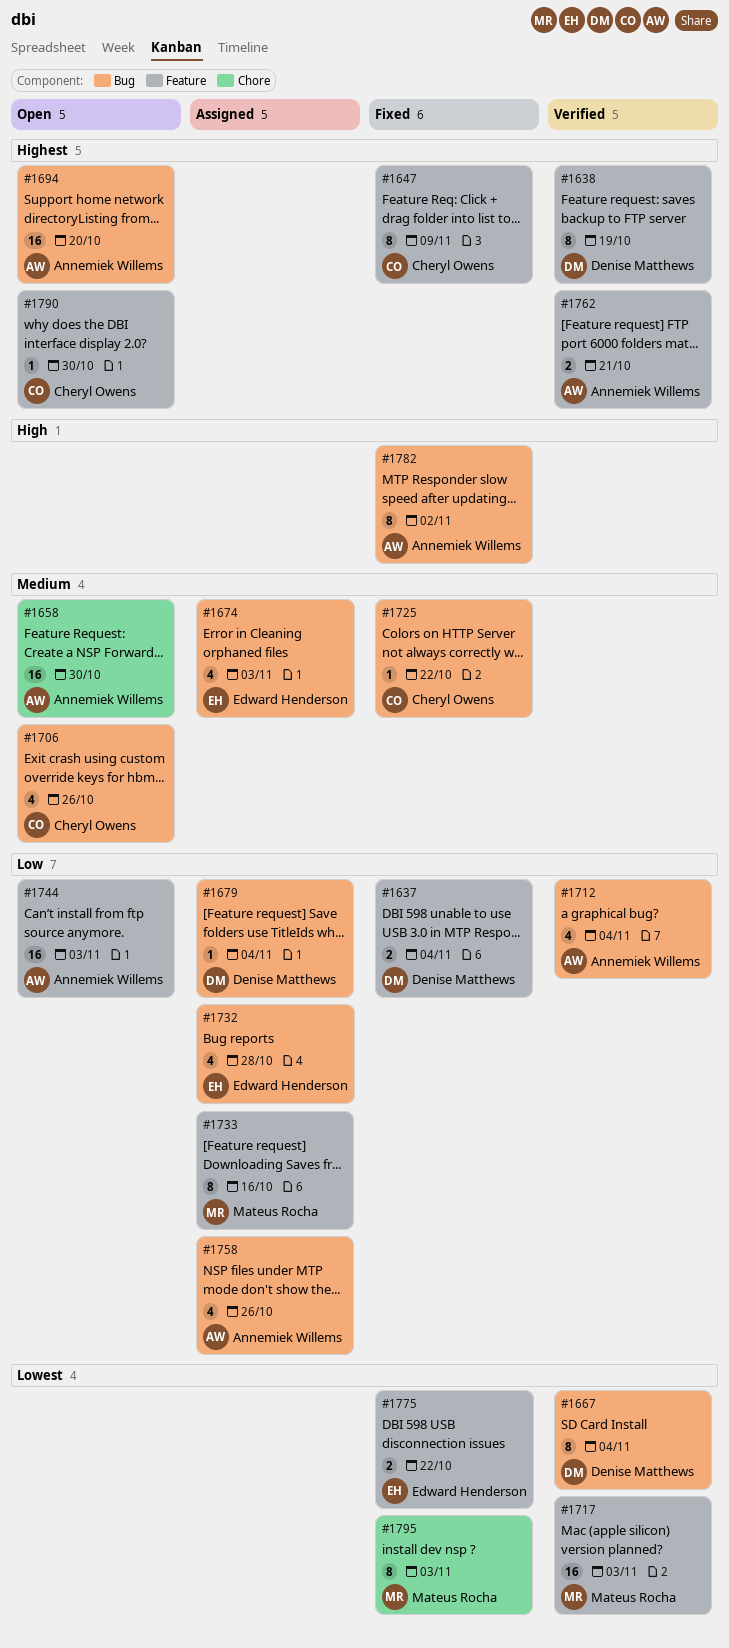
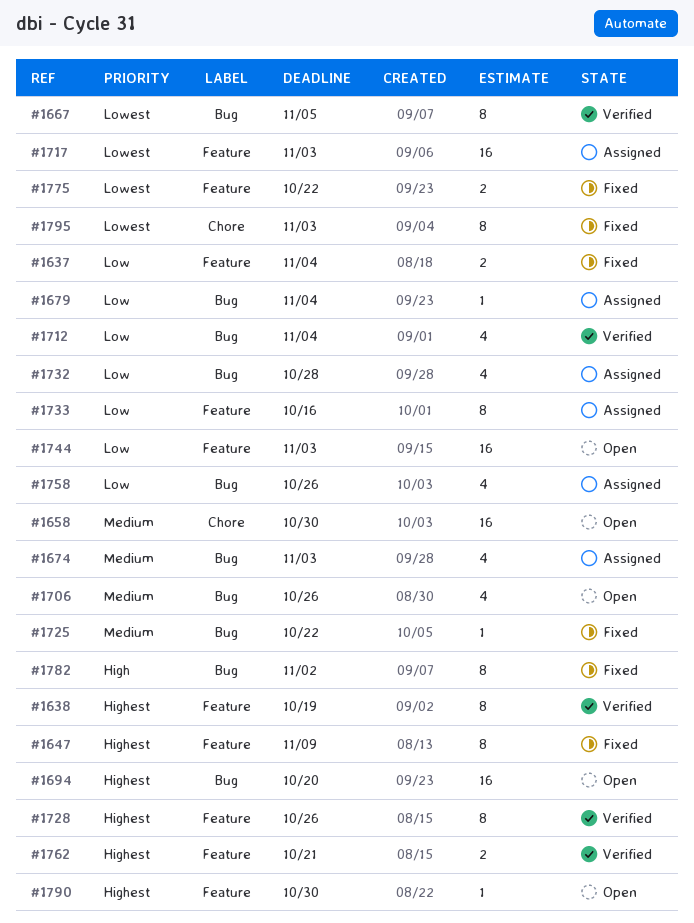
#1667, due: Nov 4 -> Nov 5
#1717, status: Verified -> Assigned
#1728: none -> present

